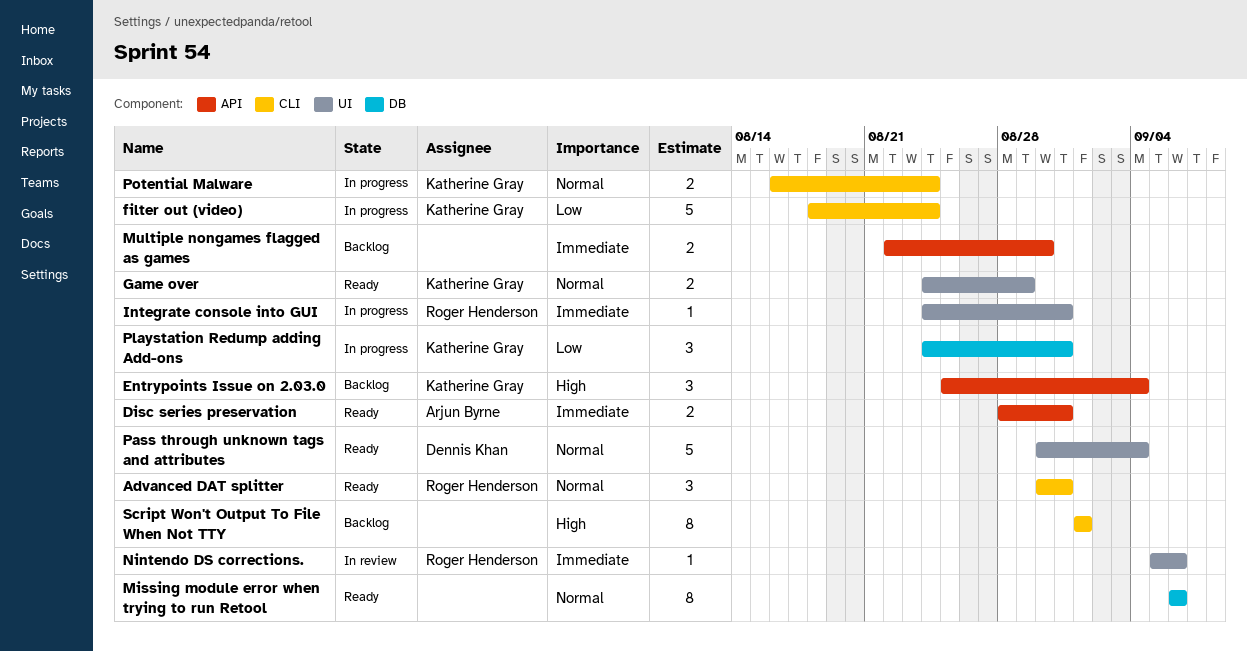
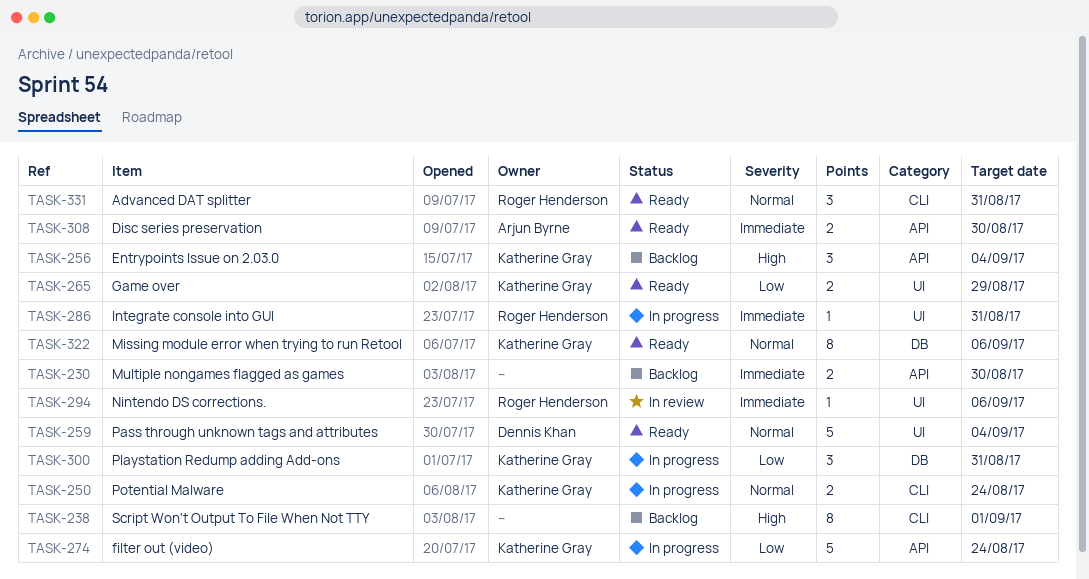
Disc series preservation, due: Aug 31 -> Aug 30
filter out (video), label: CLI -> API
Game over, priority: Normal -> Low
Missing module error when trying to run Retool, owner: none -> Katherine Gray

